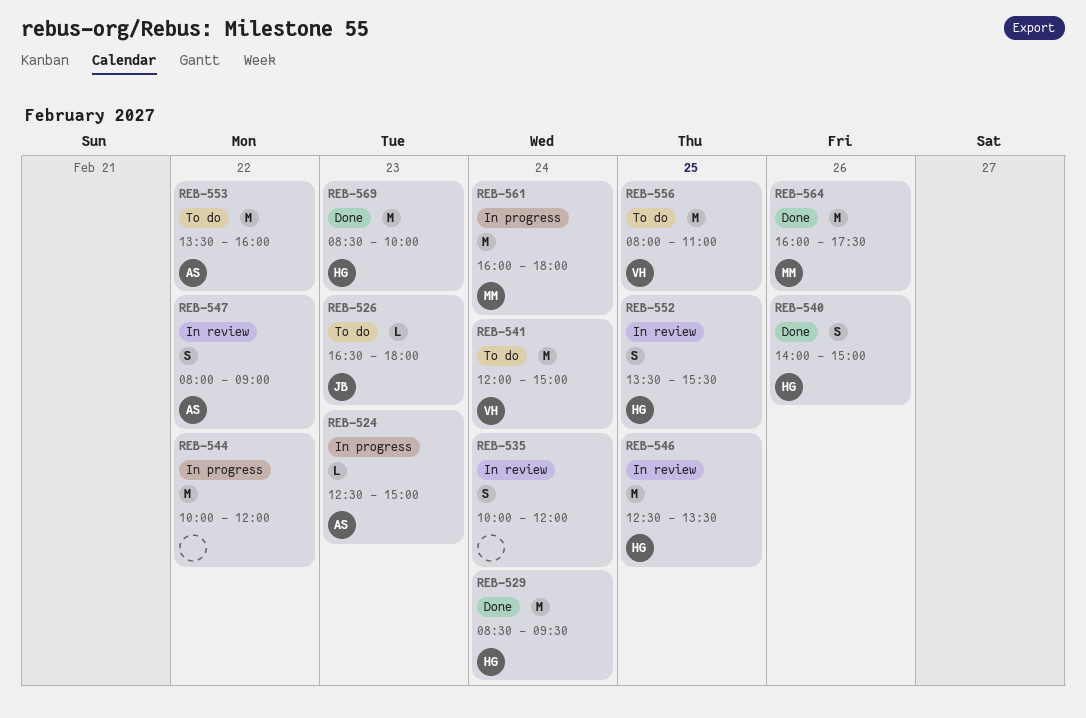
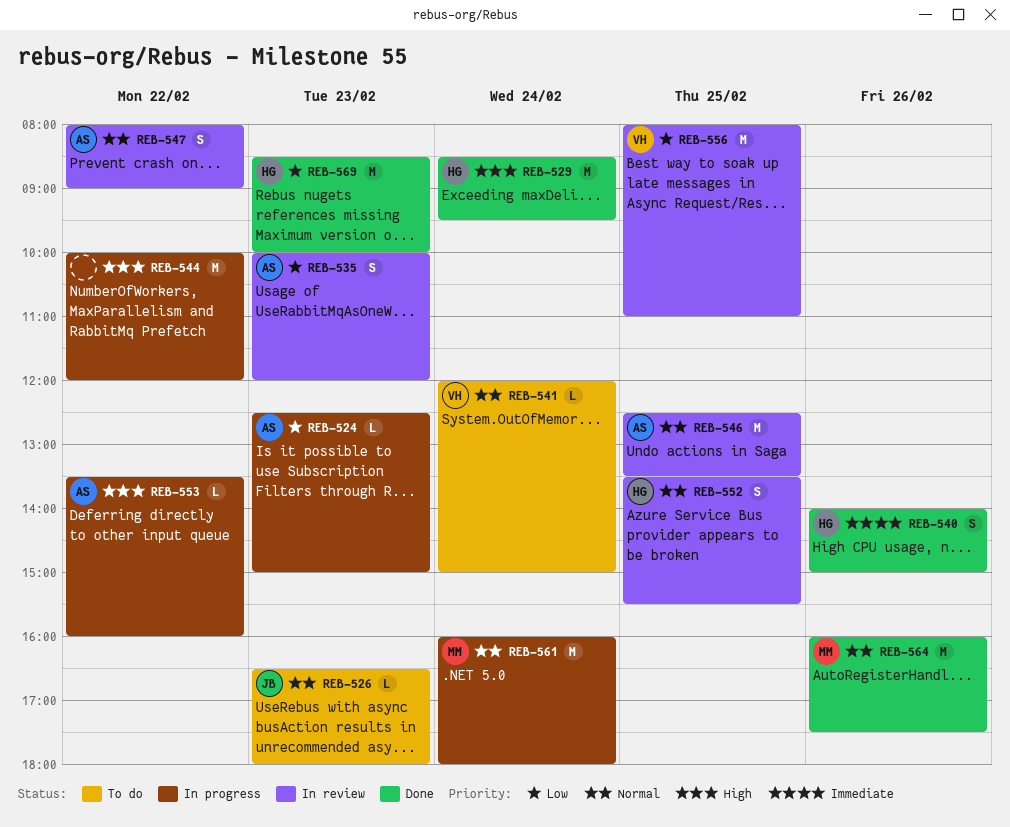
REB-535, owner: none -> AS
REB-535, day: Feb 24 -> Feb 23
REB-541, estimate: M -> L
REB-546, owner: HG -> AS
REB-553, status: To do -> In progress
REB-553, estimate: M -> L
REB-556, status: To do -> In review

